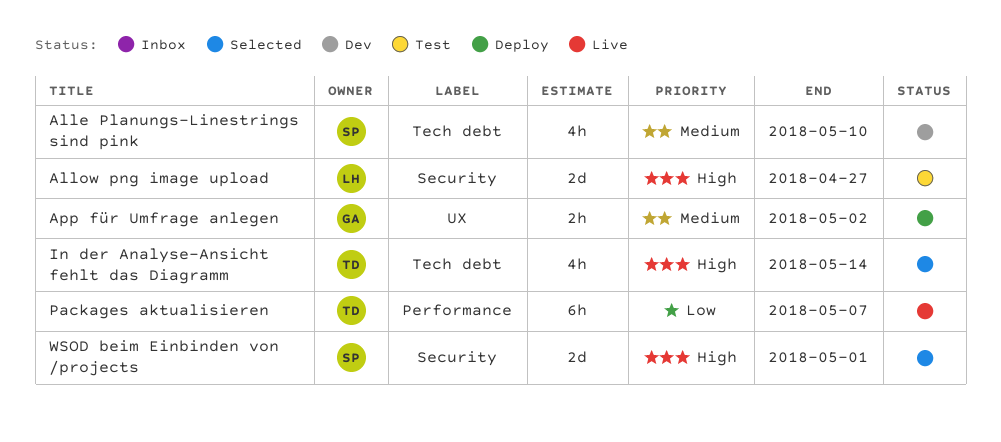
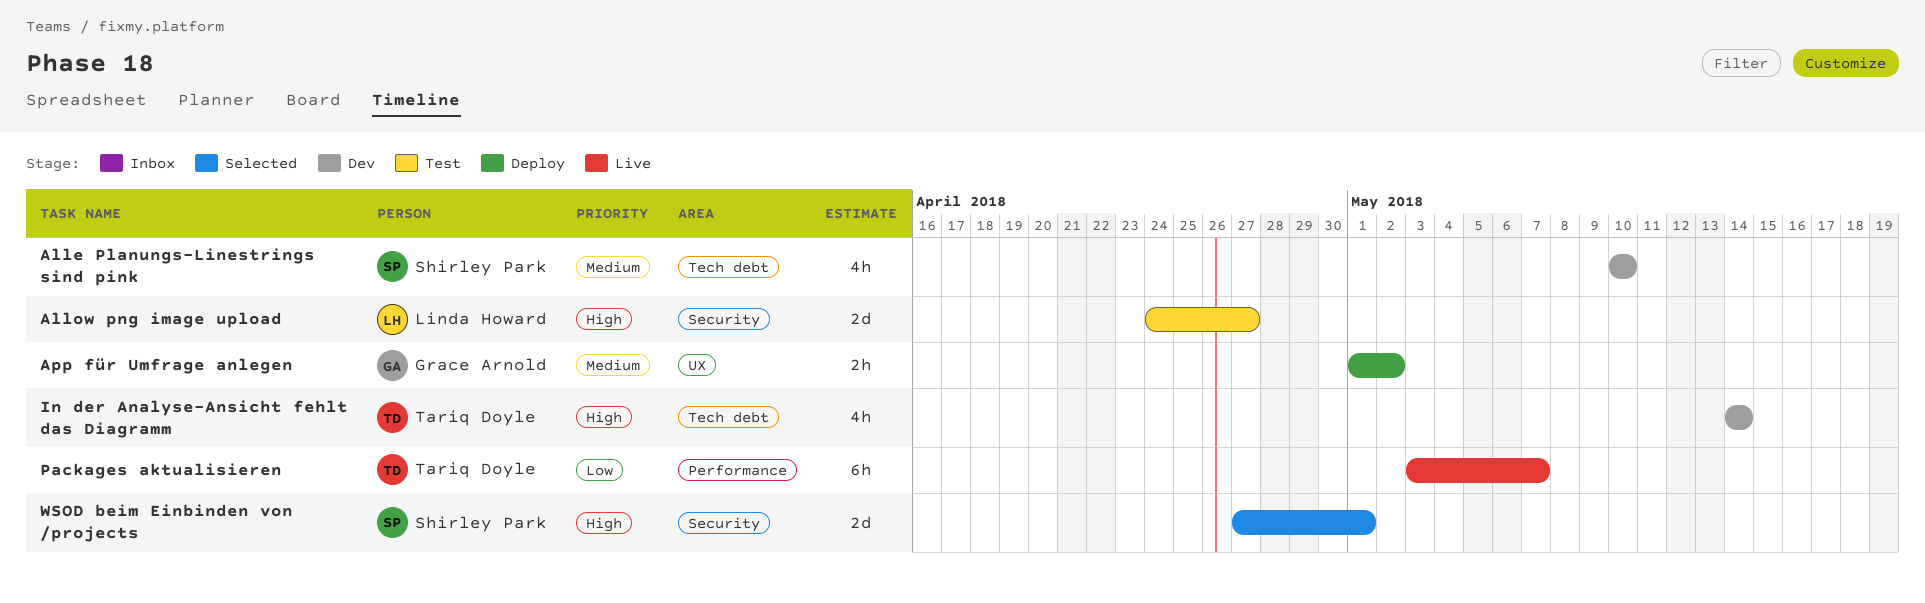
In der Analyse-Ansicht fehlt das Diagramm, status: Selected -> Dev

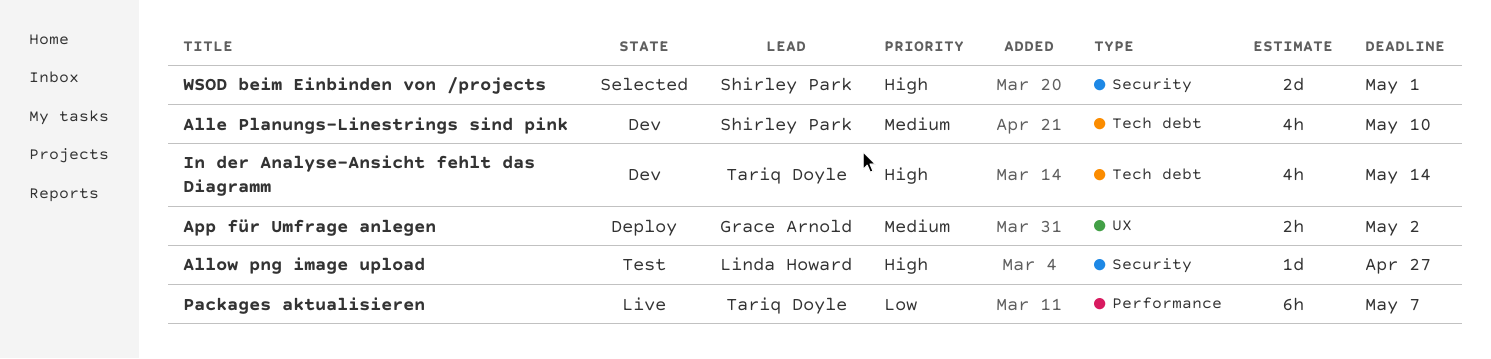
Allow png image upload, estimate: 2d -> 1d

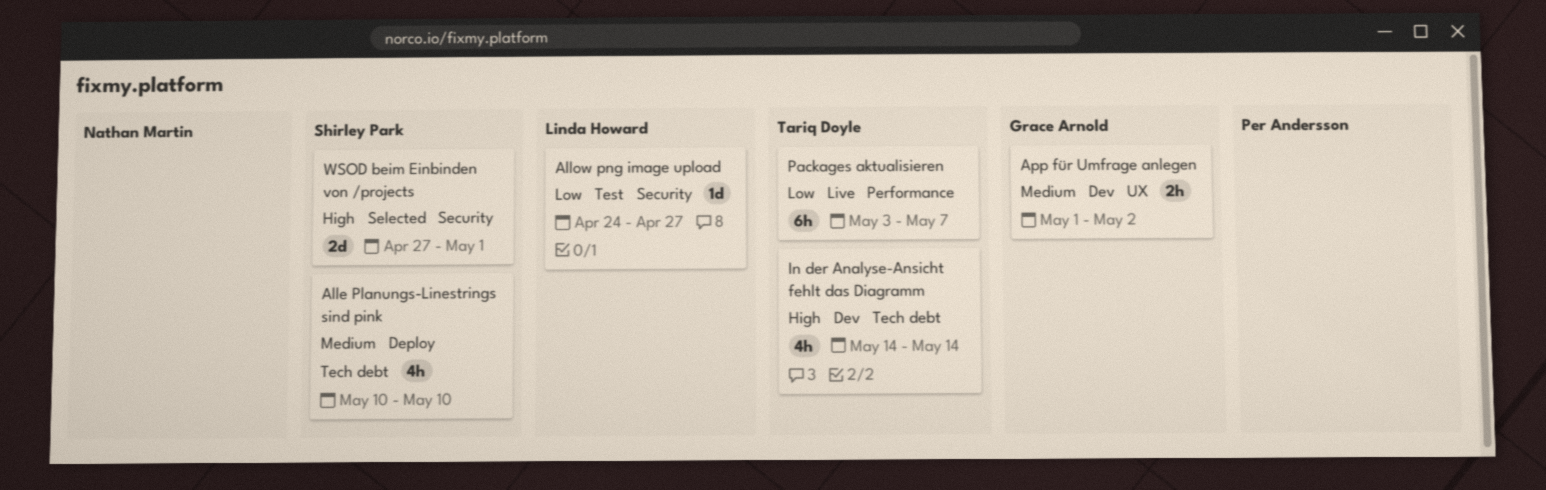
Alle Planungs-Linestrings sind pink, status: Dev -> Deploy
Allow png image upload, priority: High -> Low
App für Umfrage anlegen, status: Deploy -> Dev

